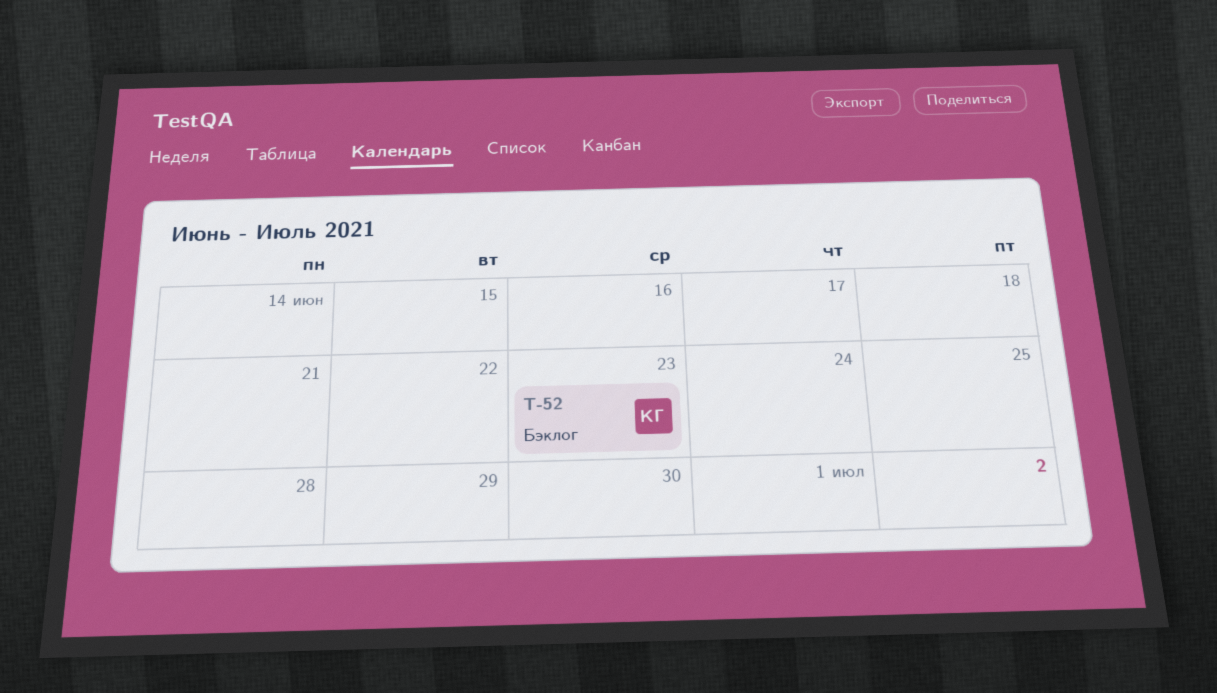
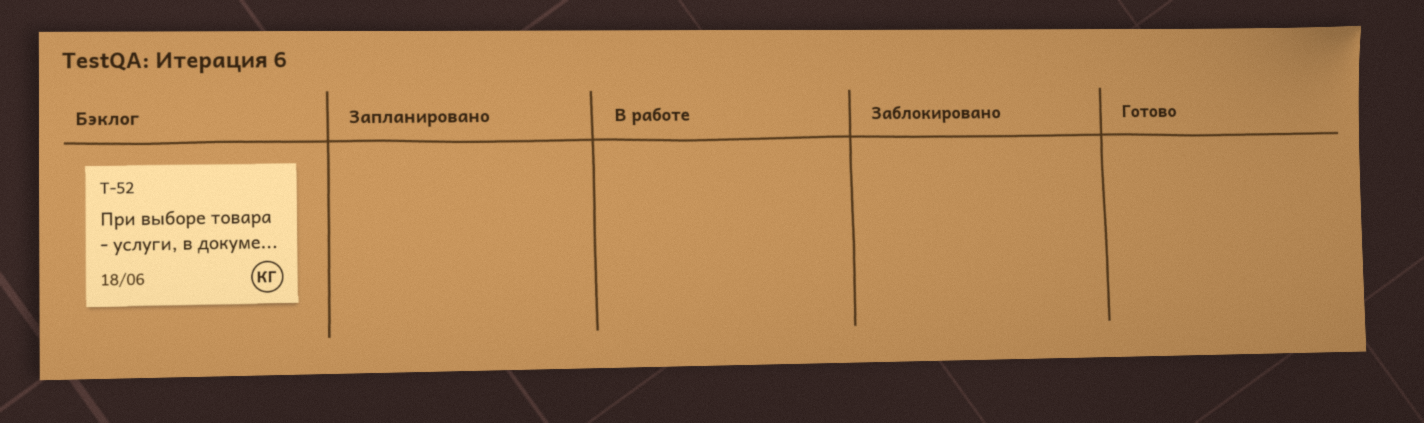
T-52, due: Jun 23 -> Jun 18

